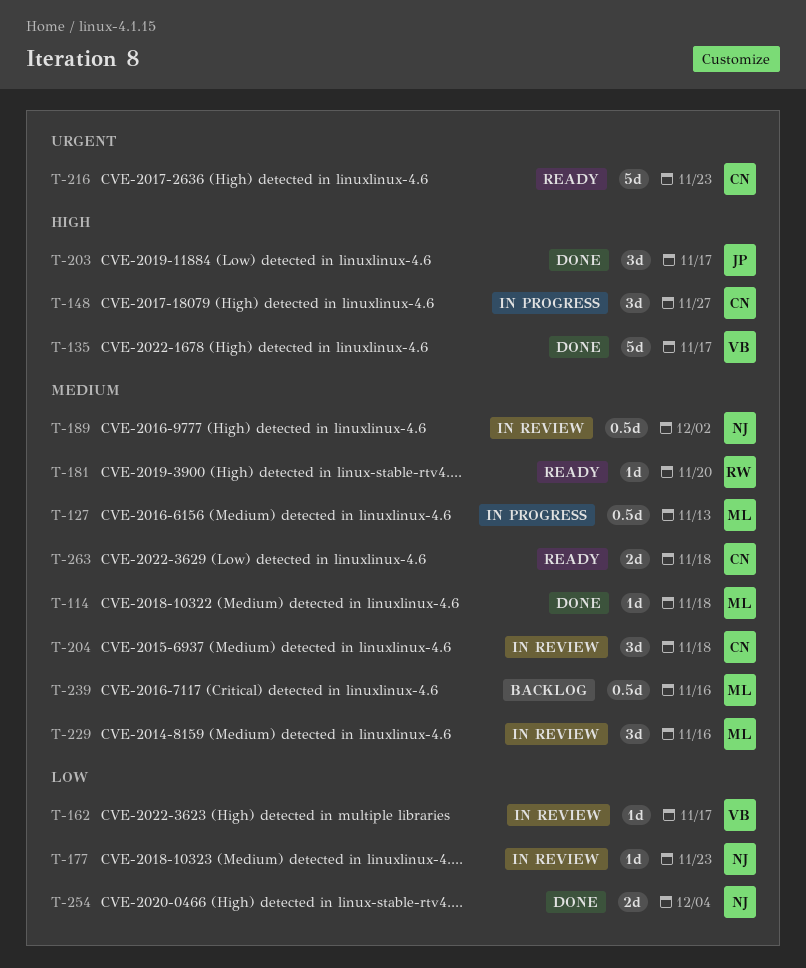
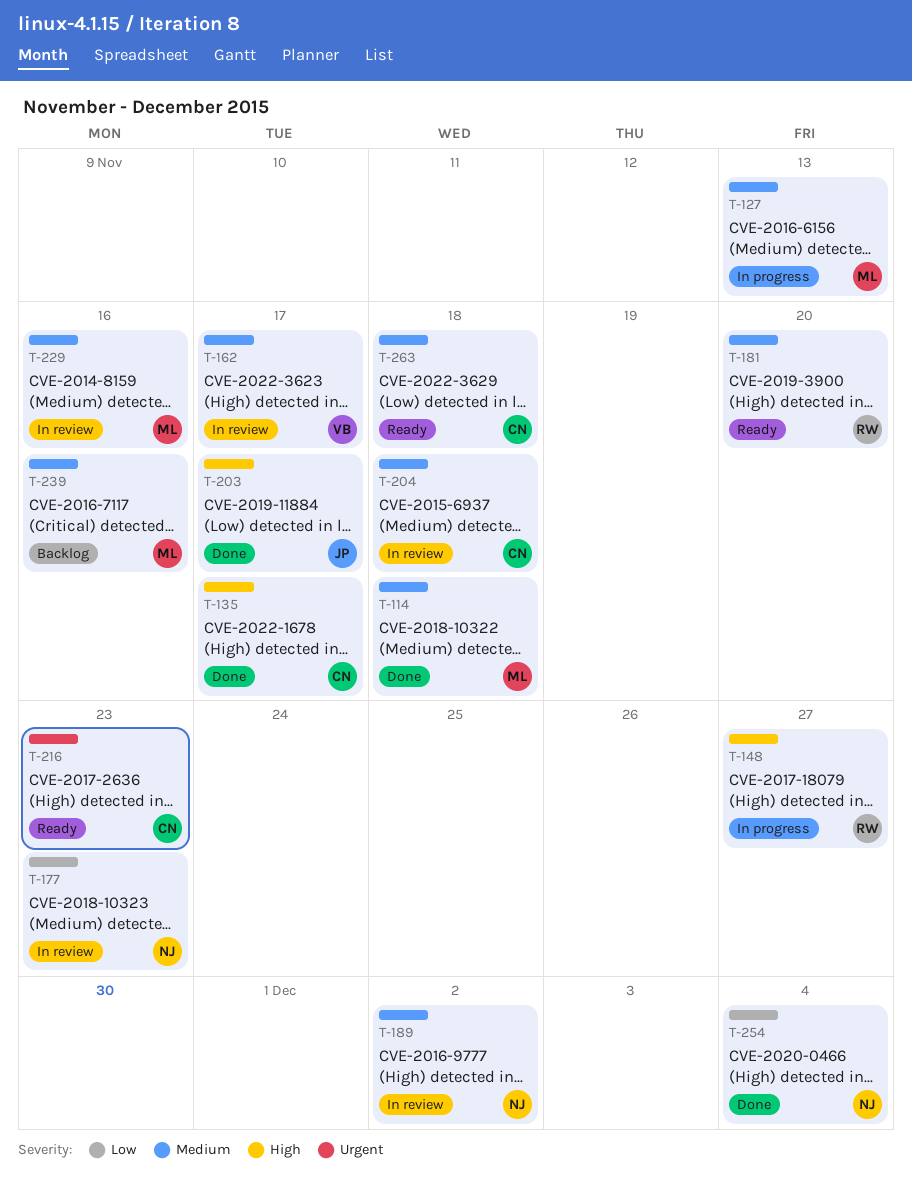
T-135, owner: VB -> CN
T-148, owner: CN -> RW
T-162, priority: Low -> Medium

